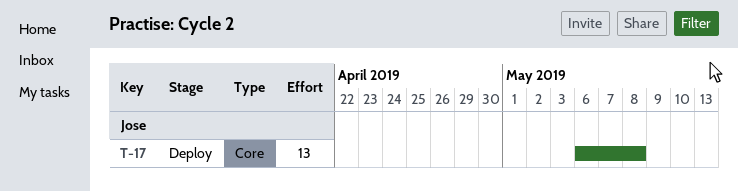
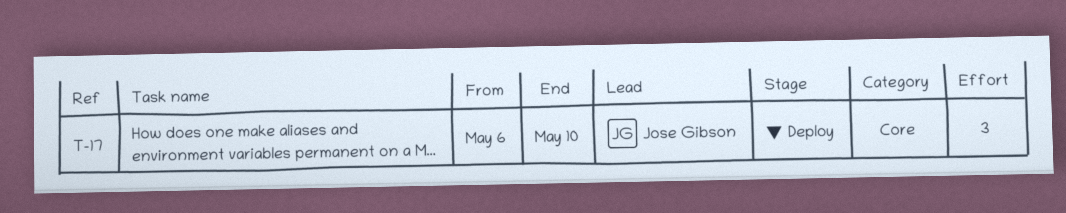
T-17, estimate: 13 -> 3
T-17, due: May 8 -> May 10

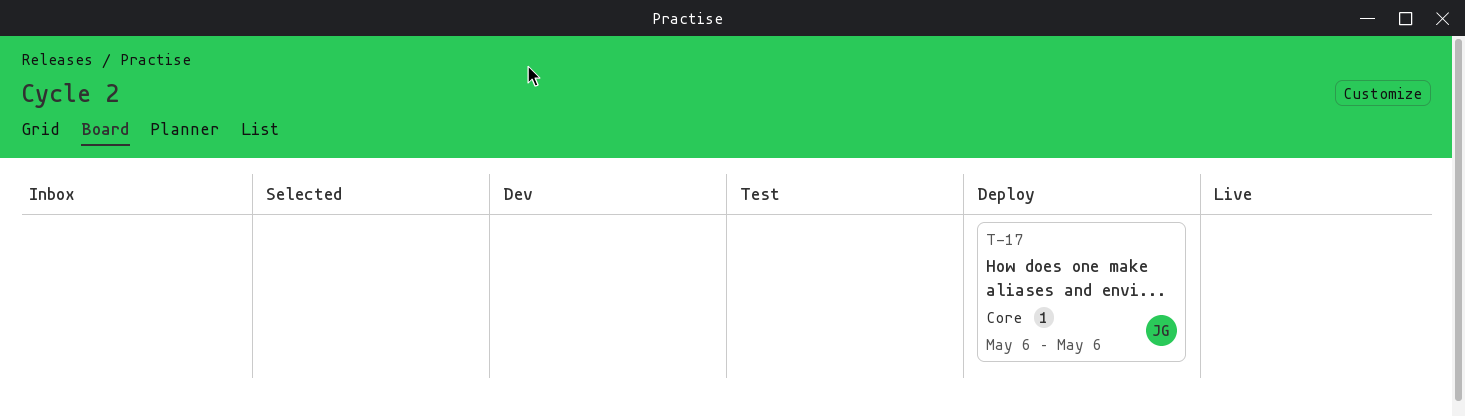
T-17, estimate: 3 -> 1
T-17, due: May 10 -> May 6

